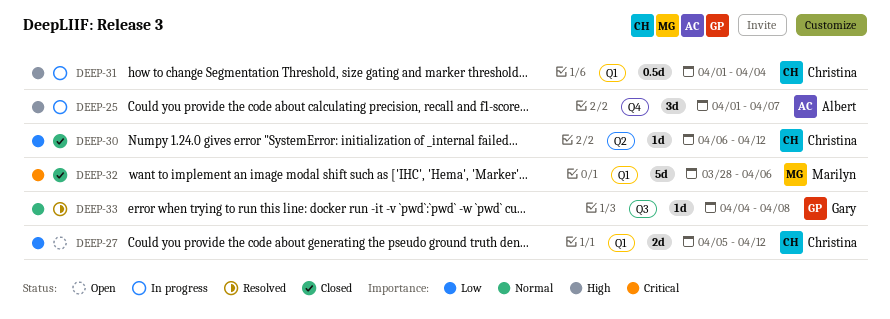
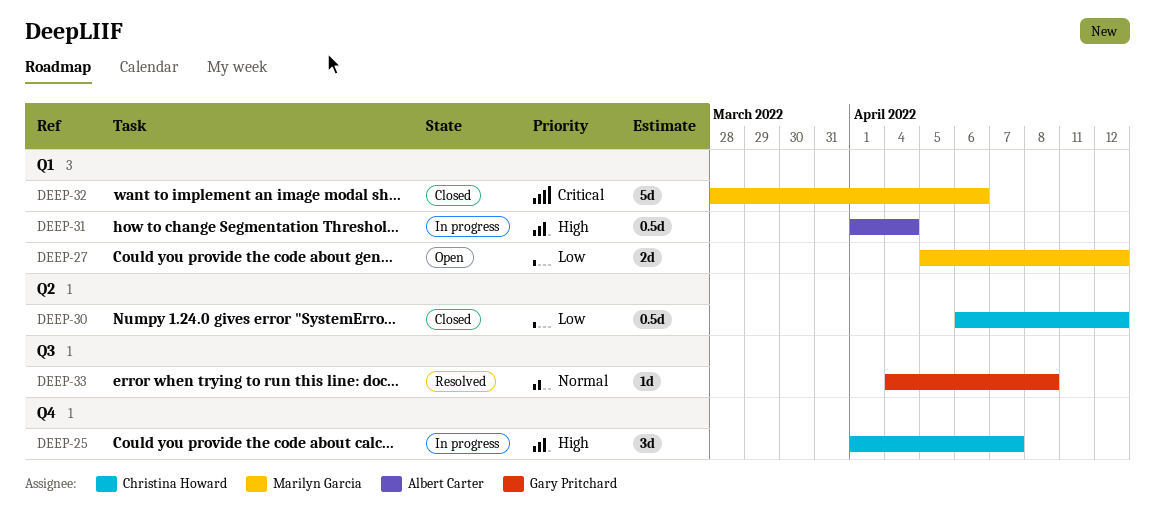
DEEP-25, owner: Albert Carter -> Christina Howard
DEEP-27, owner: Christina Howard -> Marilyn Garcia
DEEP-30, estimate: 1d -> 0.5d
DEEP-31, owner: Christina Howard -> Albert Carter

